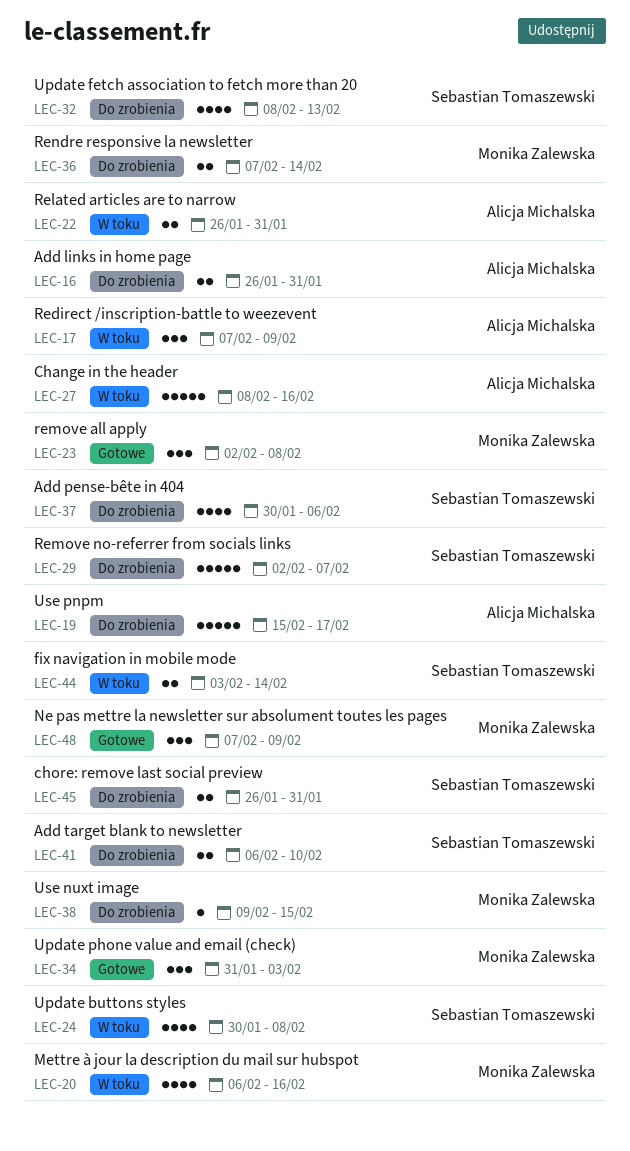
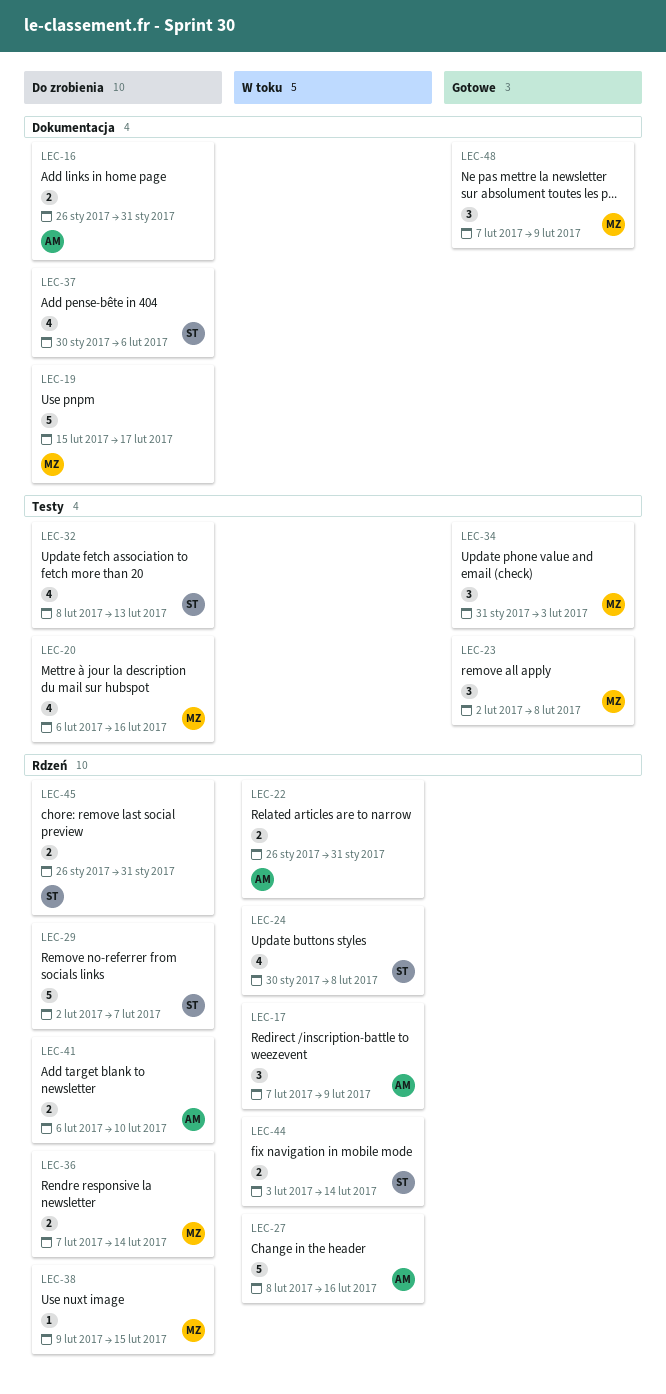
LEC-19, owner: Alicja Michalska -> Monika Zalewska
LEC-20, status: W toku -> Do zrobienia
LEC-41, owner: Sebastian Tomaszewski -> Alicja Michalska

